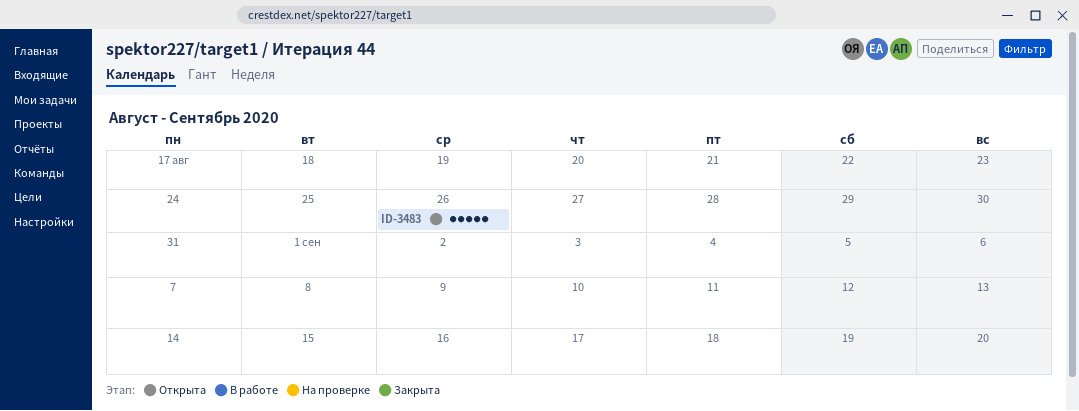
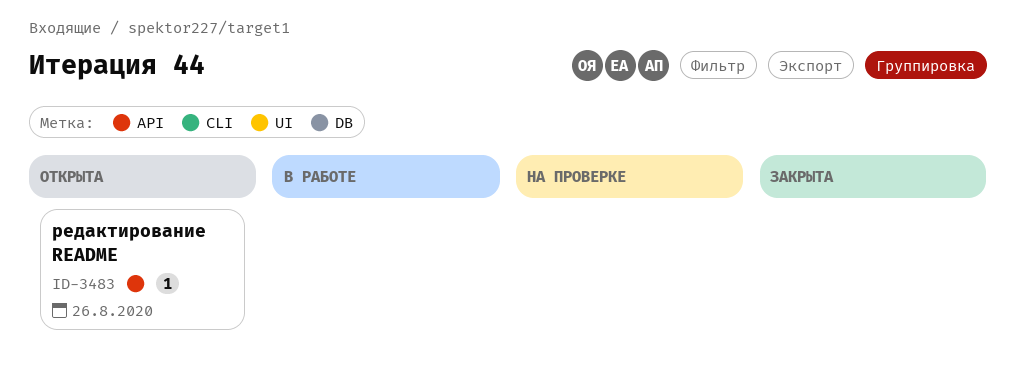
ID-3483, estimate: 5 -> 1

